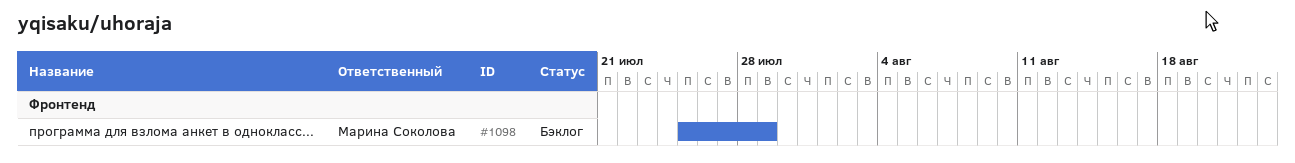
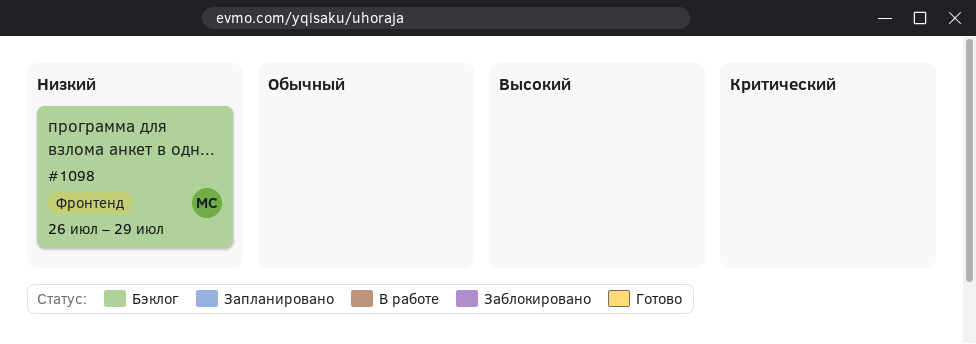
#1098, start: Jul 25 -> Jul 26

